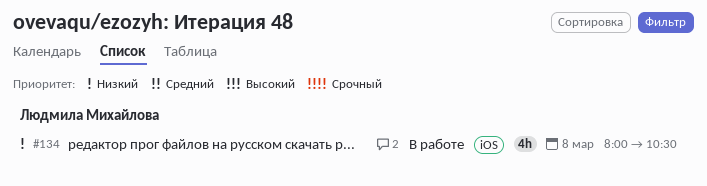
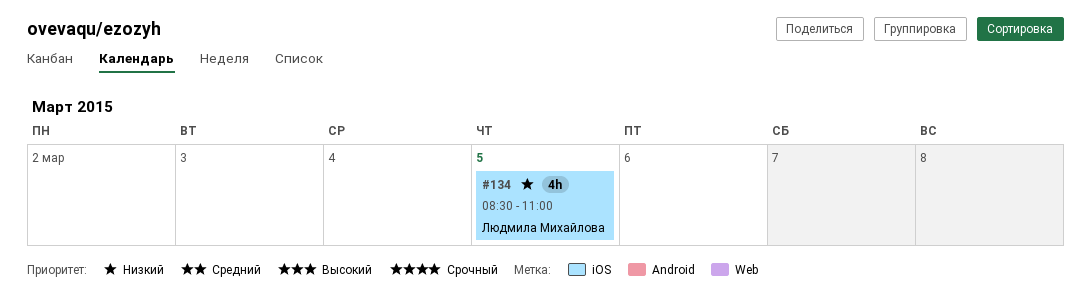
#134, day: Mar 8 -> Mar 5
#134, begins: 08:00 -> 08:30
#134, ends: 10:30 -> 11:00

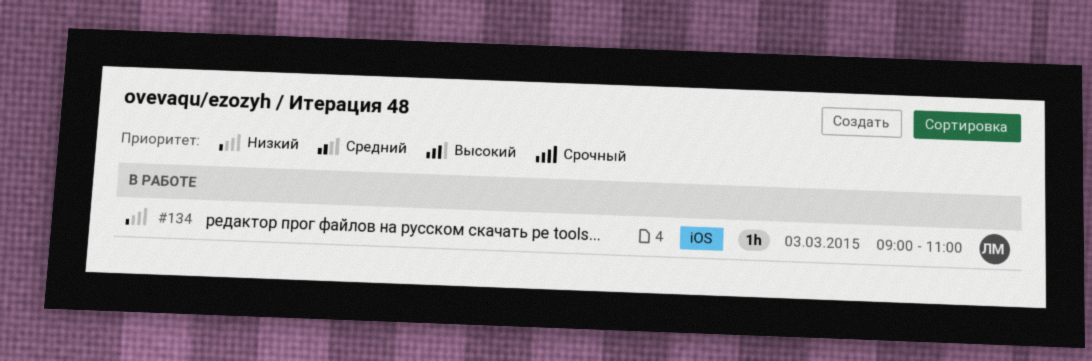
#134, estimate: 4h -> 1h
#134, day: Mar 5 -> Mar 3
#134, begins: 08:30 -> 09:00

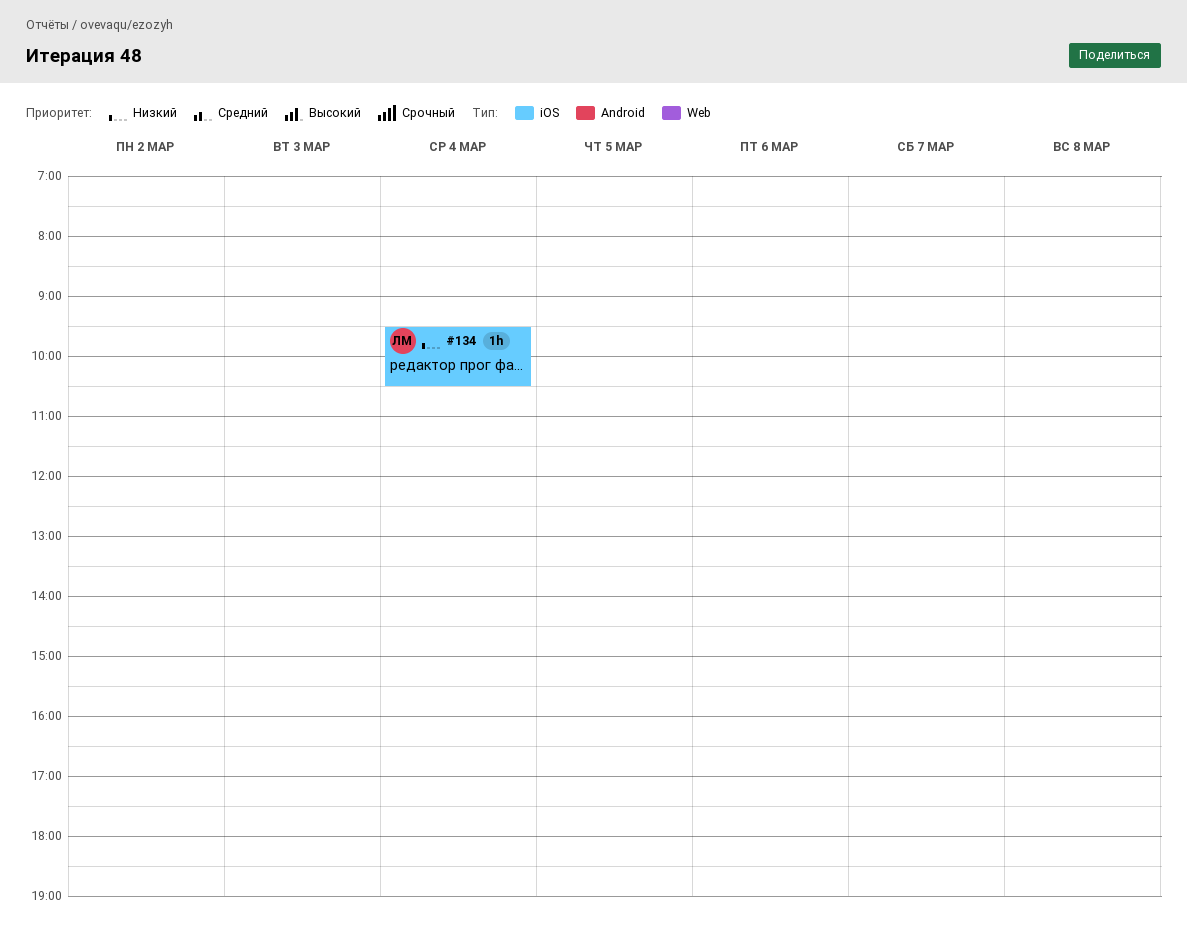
#134, day: Mar 3 -> Mar 4
#134, begins: 09:00 -> 09:30
#134, ends: 11:00 -> 10:30

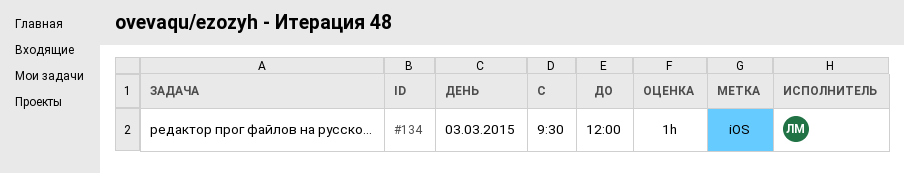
#134, day: Mar 4 -> Mar 3
#134, ends: 10:30 -> 12:00

